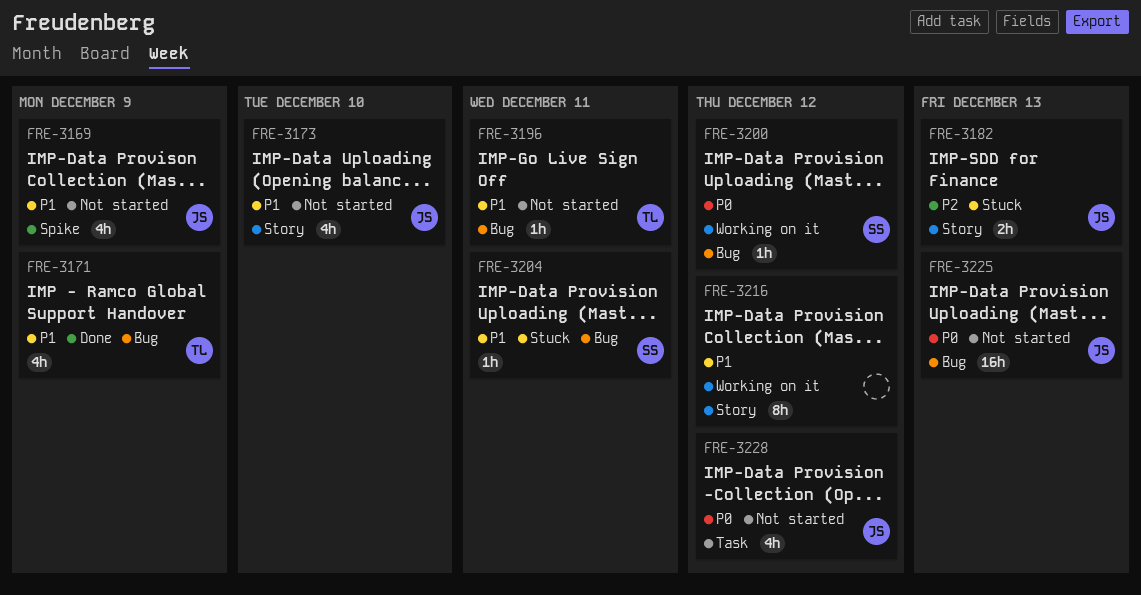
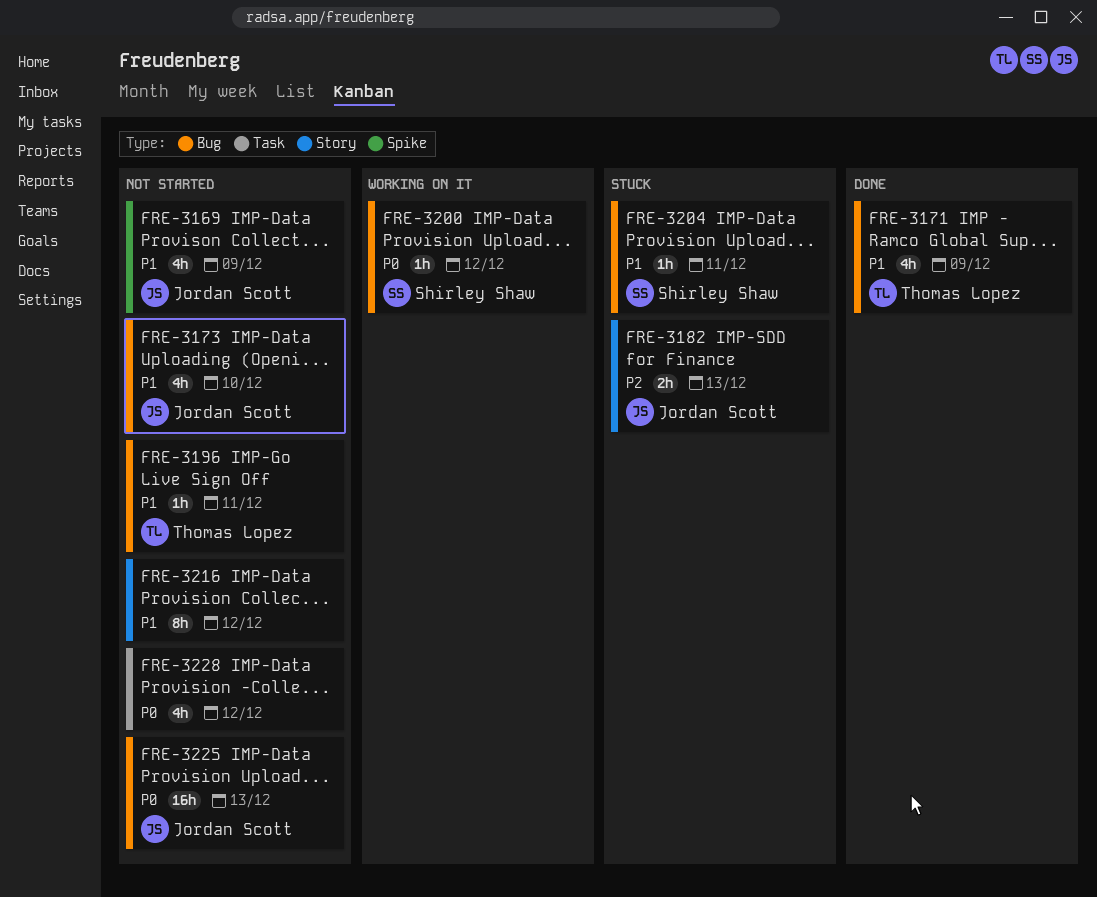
FRE-3173, label: Story -> Bug
FRE-3216, status: Working on it -> Not started
FRE-3228, owner: Jordan Scott -> none

